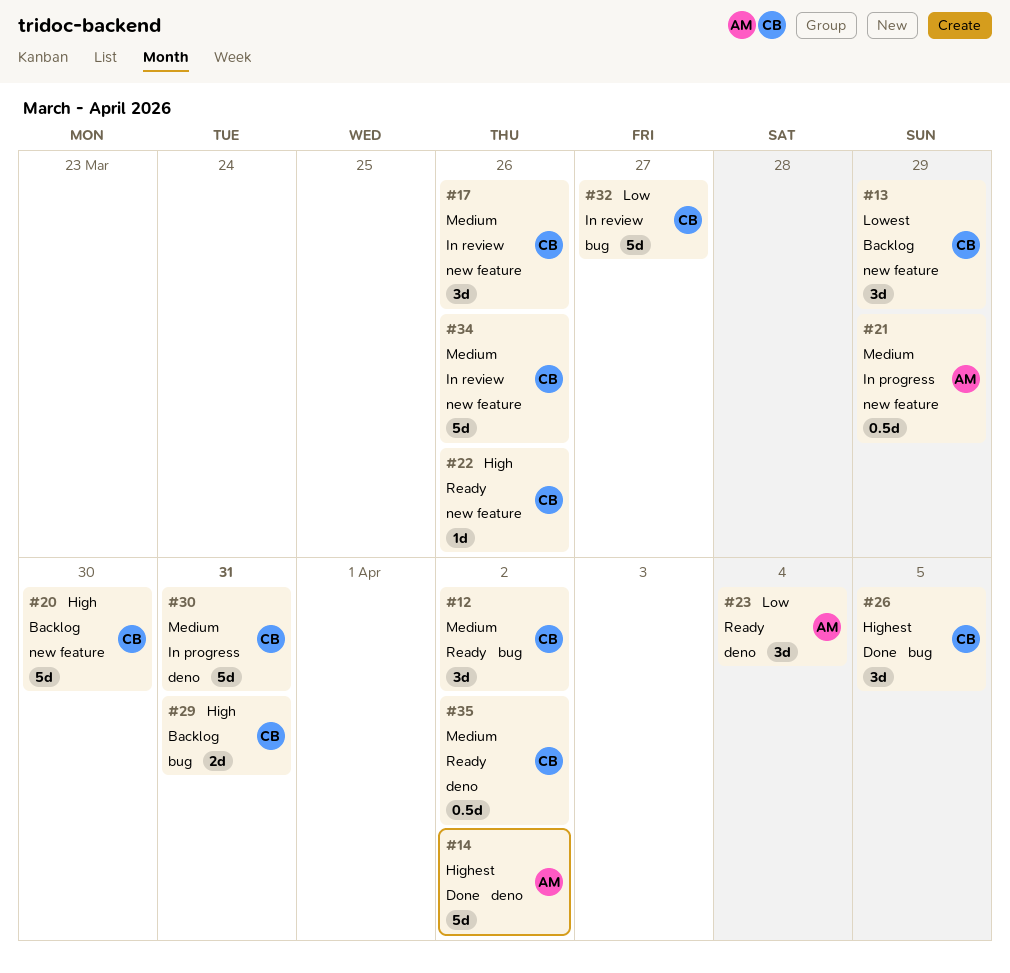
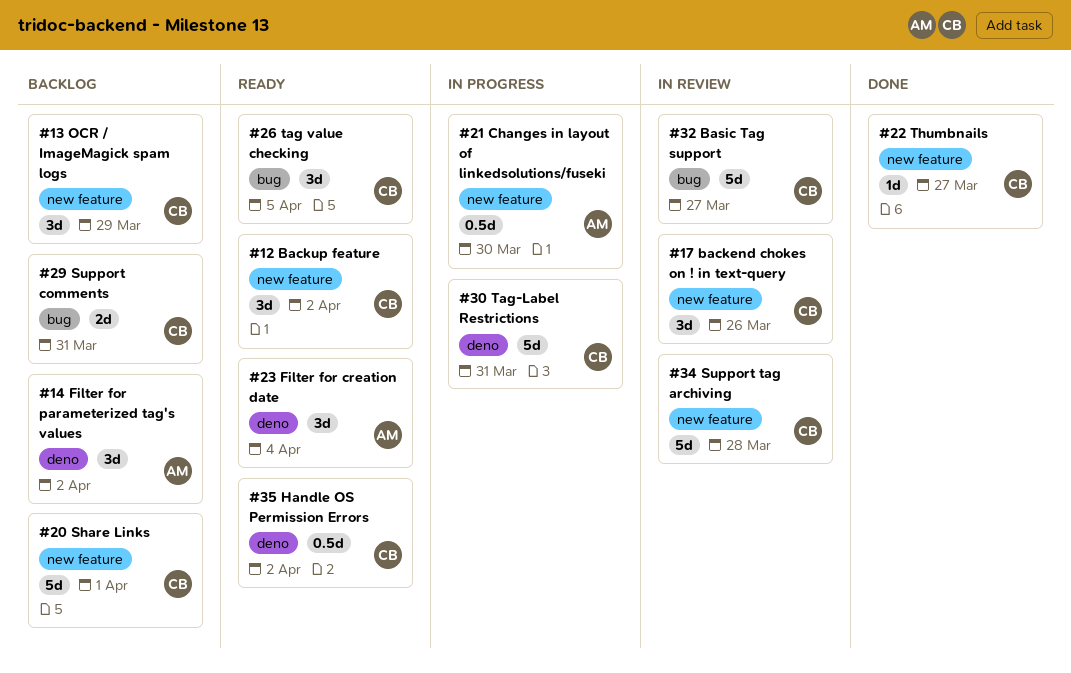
#12, label: bug -> new feature
#14, status: Done -> Backlog
#14, estimate: 5d -> 3d
#20, due: Mar 30 -> Apr 1
#21, due: Mar 29 -> Mar 30
#22, status: Ready -> Done
#22, due: Mar 26 -> Mar 27
#26, status: Done -> Ready
#34, due: Mar 26 -> Mar 28

